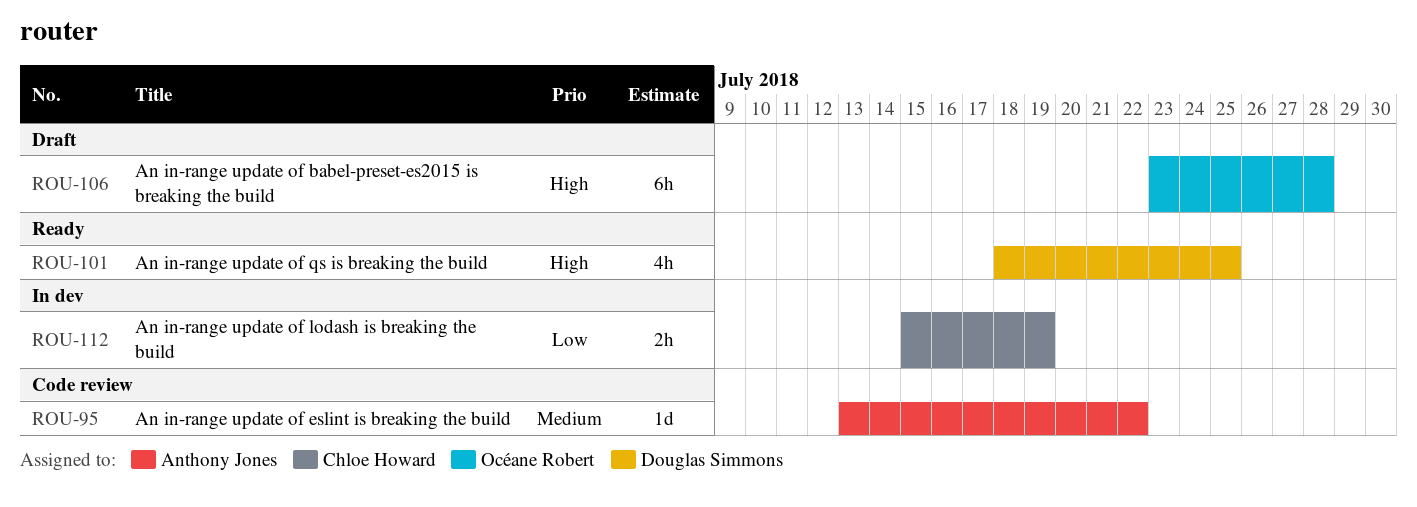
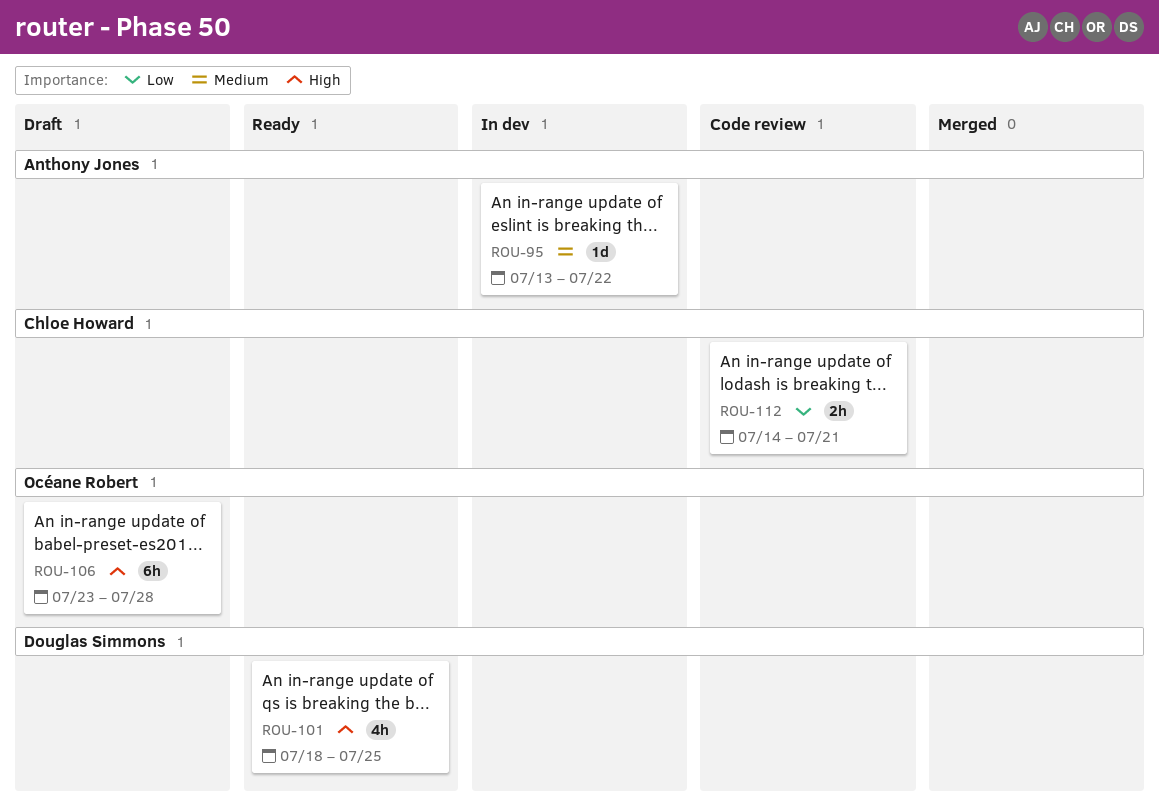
ROU-95, status: Code review -> In dev
ROU-112, status: In dev -> Code review
ROU-112, start: Jul 15 -> Jul 14
ROU-112, due: Jul 19 -> Jul 21

